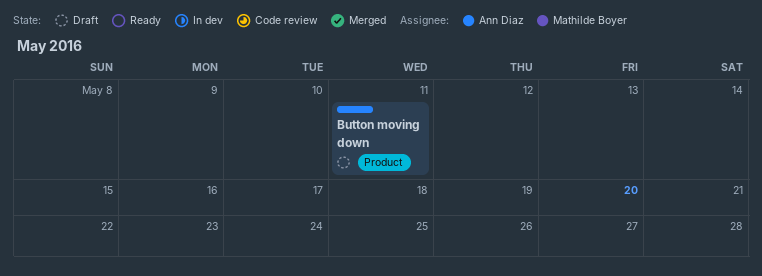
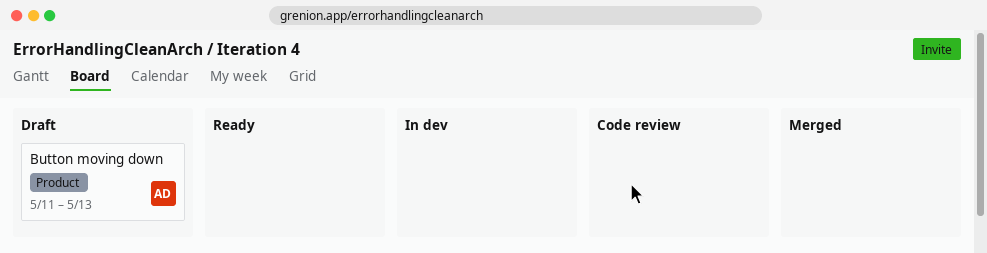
Button moving down, due: May 11 -> May 13

